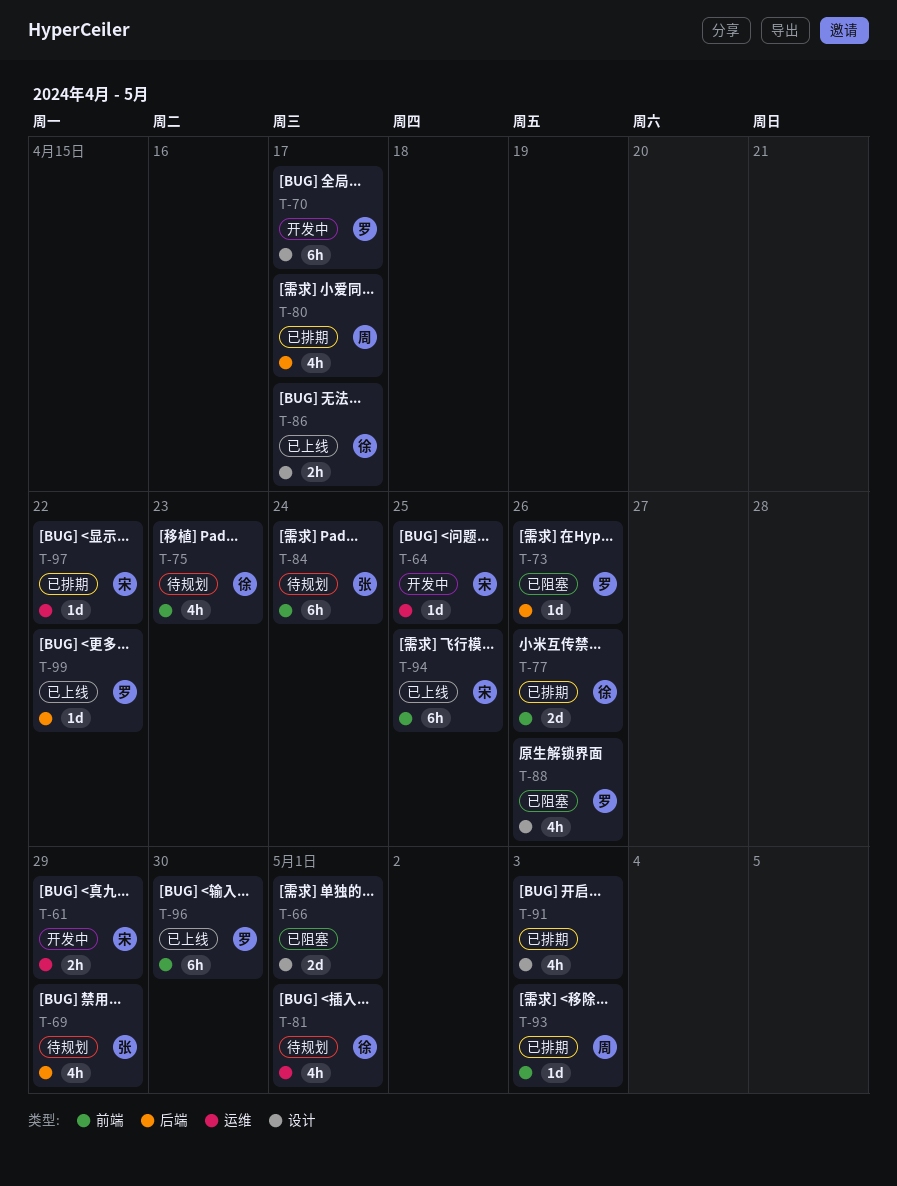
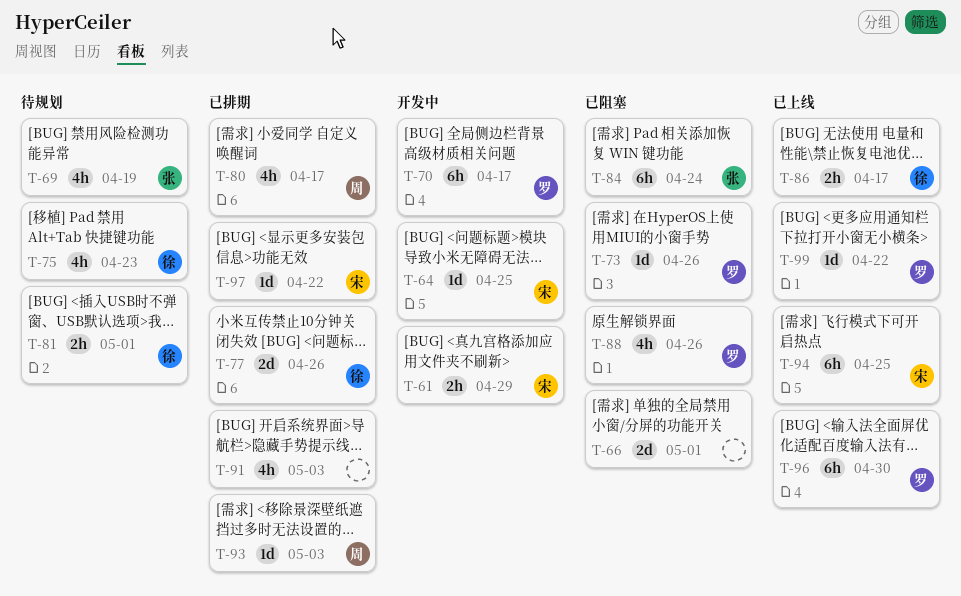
T-69, due: Apr 29 -> Apr 19
T-81, estimate: 4h -> 2h
T-84, status: 待规划 -> 已阻塞

